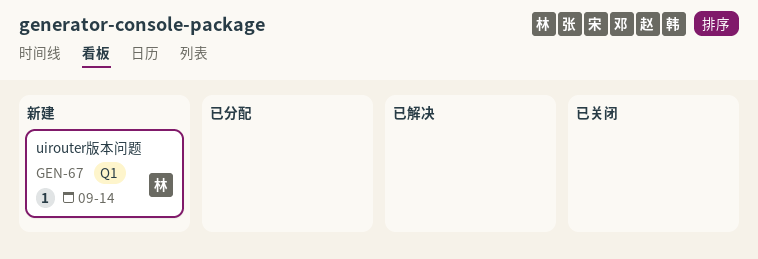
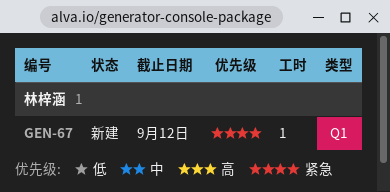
GEN-67, due: Sep 14 -> Sep 12

